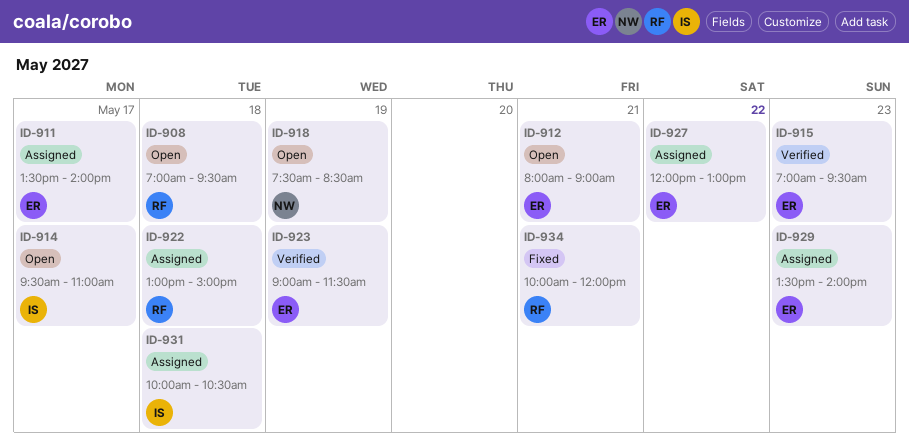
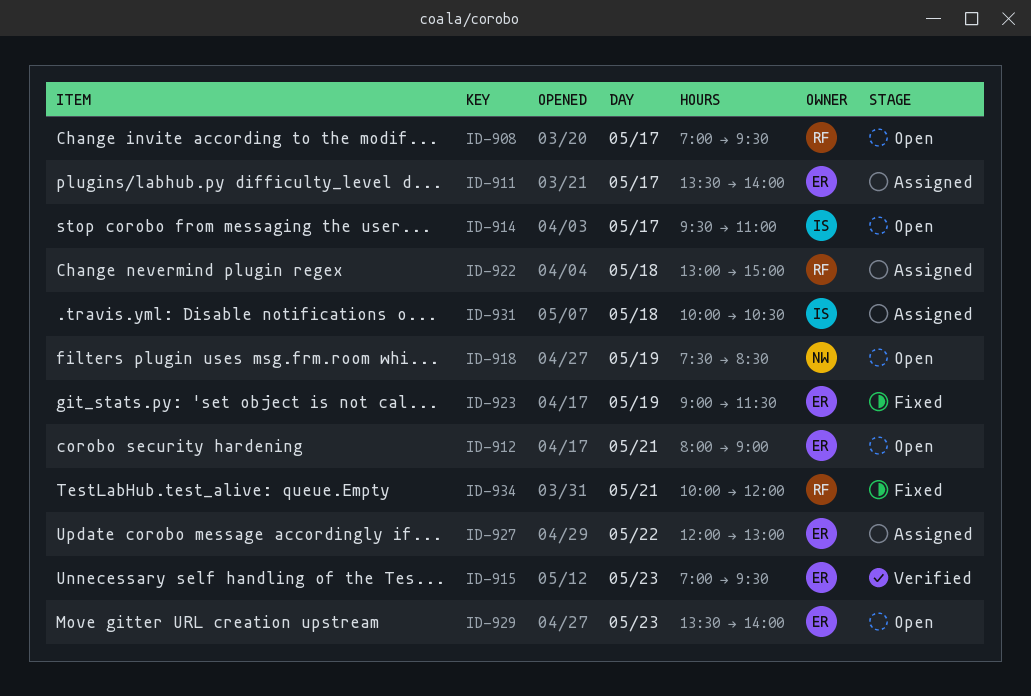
ID-908, day: May 18 -> May 17
ID-923, status: Verified -> Fixed
ID-929, status: Assigned -> Open

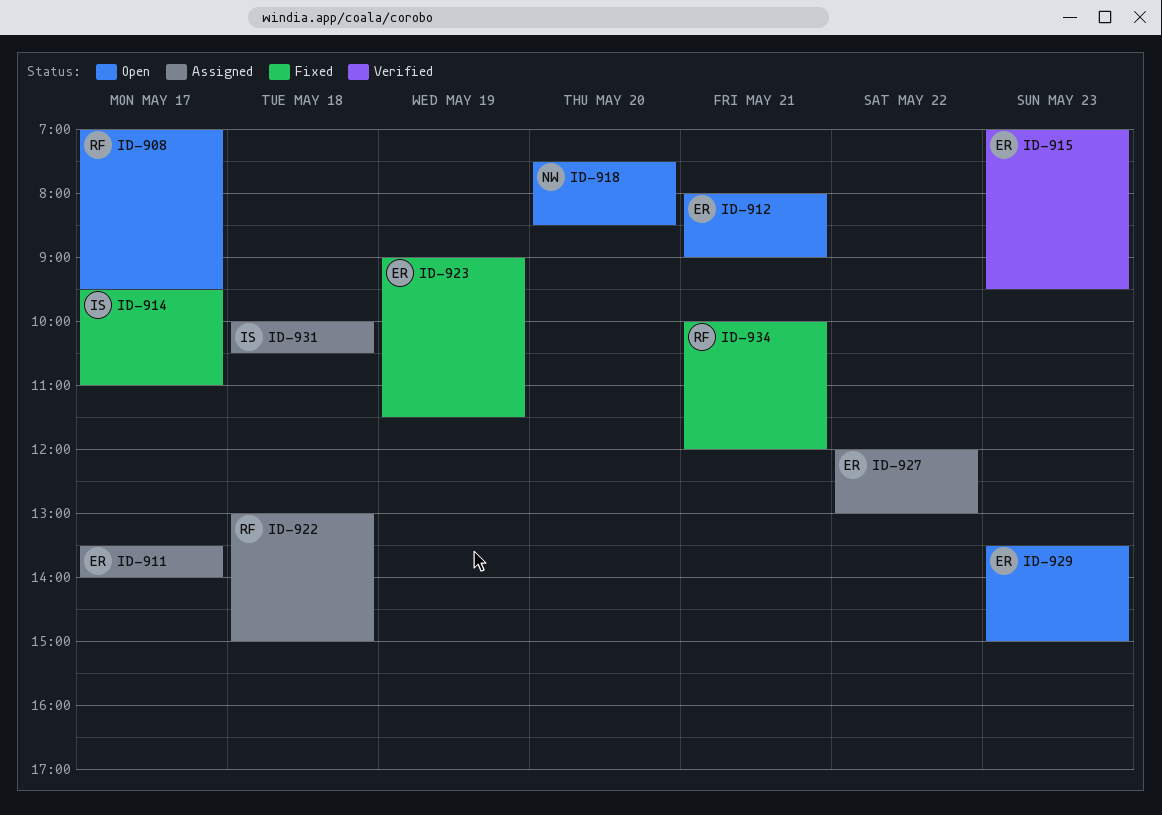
ID-914, status: Open -> Fixed
ID-918, day: May 19 -> May 20
ID-929, ends: 14:00 -> 15:00

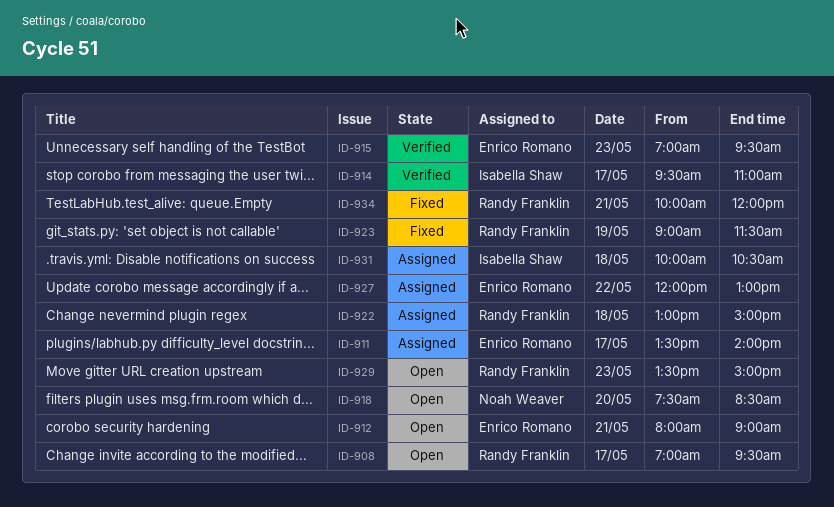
ID-914, status: Fixed -> Verified
ID-923, owner: Enrico Romano -> Randy Franklin
ID-929, owner: Enrico Romano -> Randy Franklin

